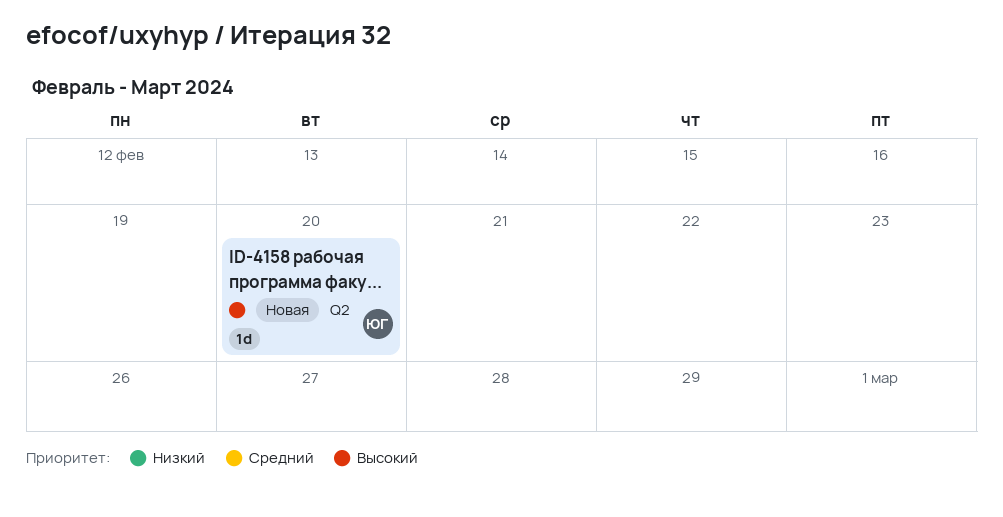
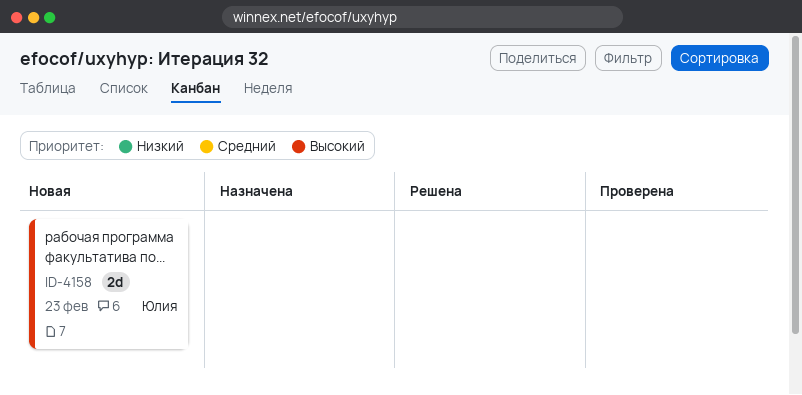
ID-4158, estimate: 1d -> 2d
ID-4158, due: Feb 20 -> Feb 23

